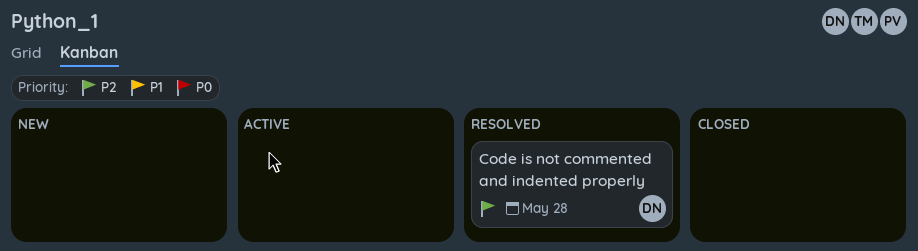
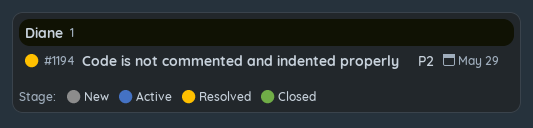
Code is not commented and indented properly, due: May 28 -> May 29

